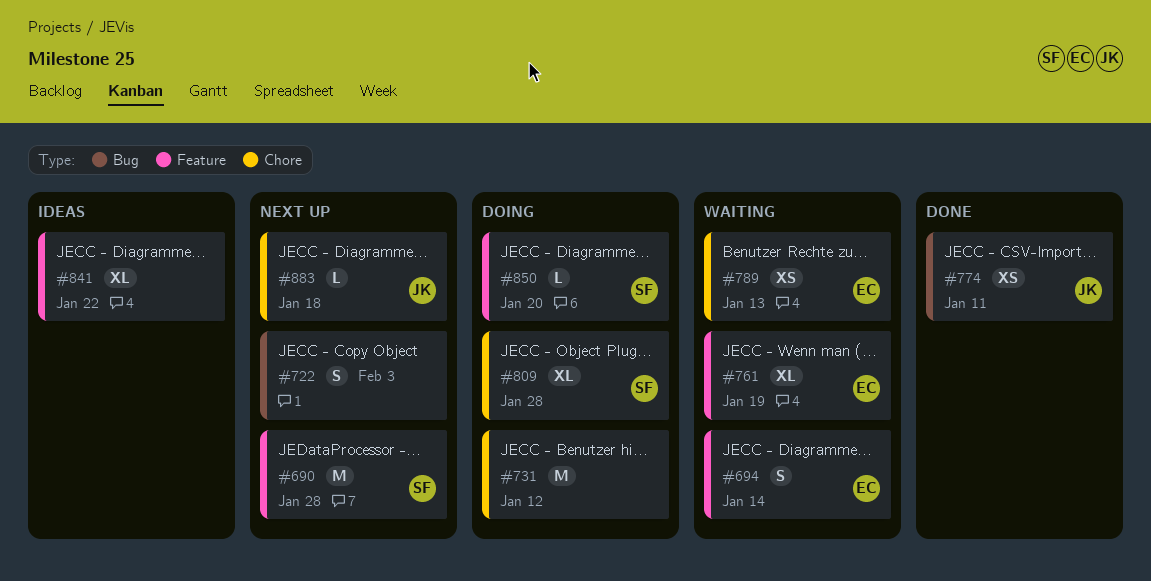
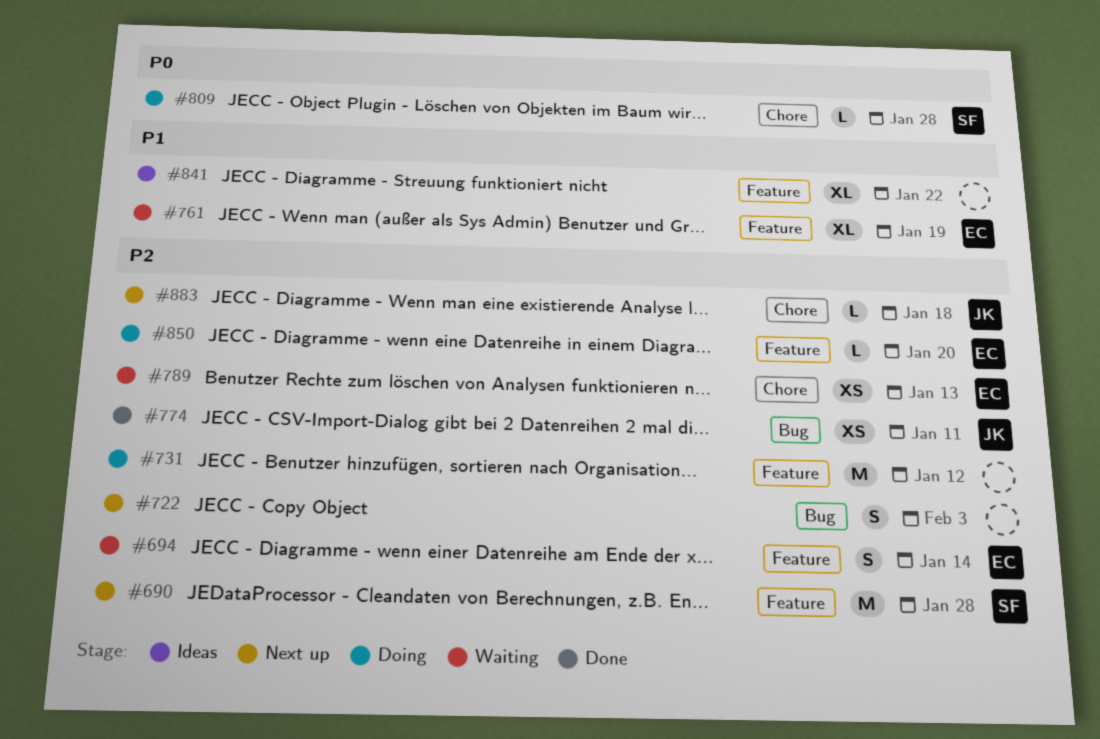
#731, label: Chore -> Feature
#809, estimate: XL -> L
#850, owner: SF -> EC

